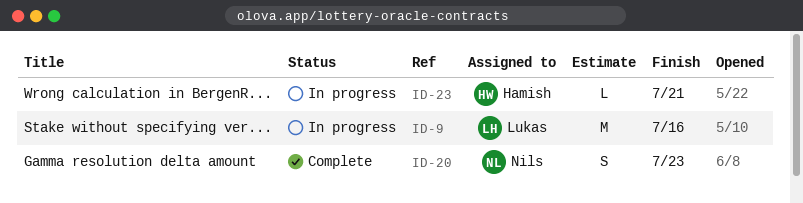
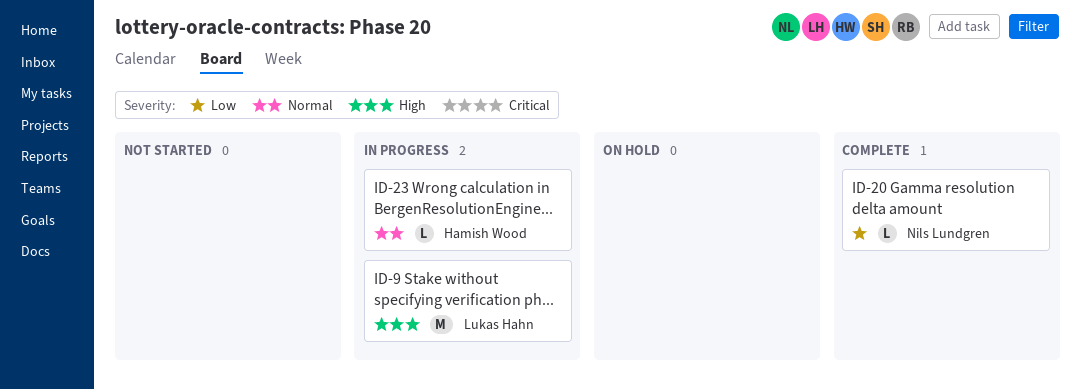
ID-20, estimate: S -> L

